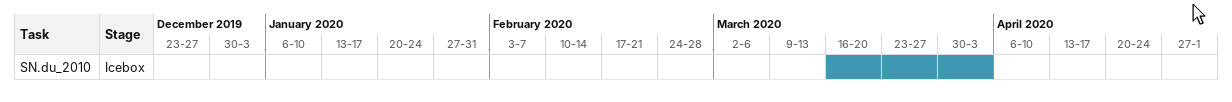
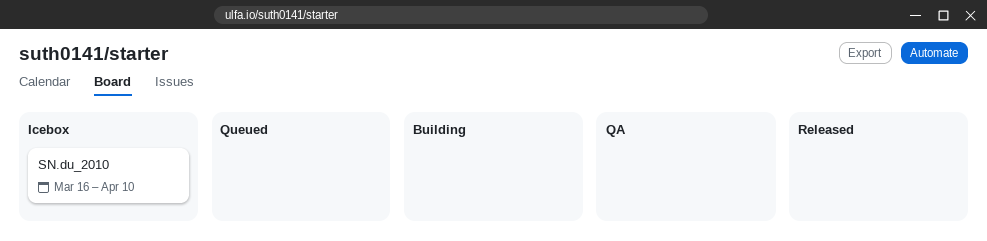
SN.du_2010, due: Apr 3 -> Apr 10

